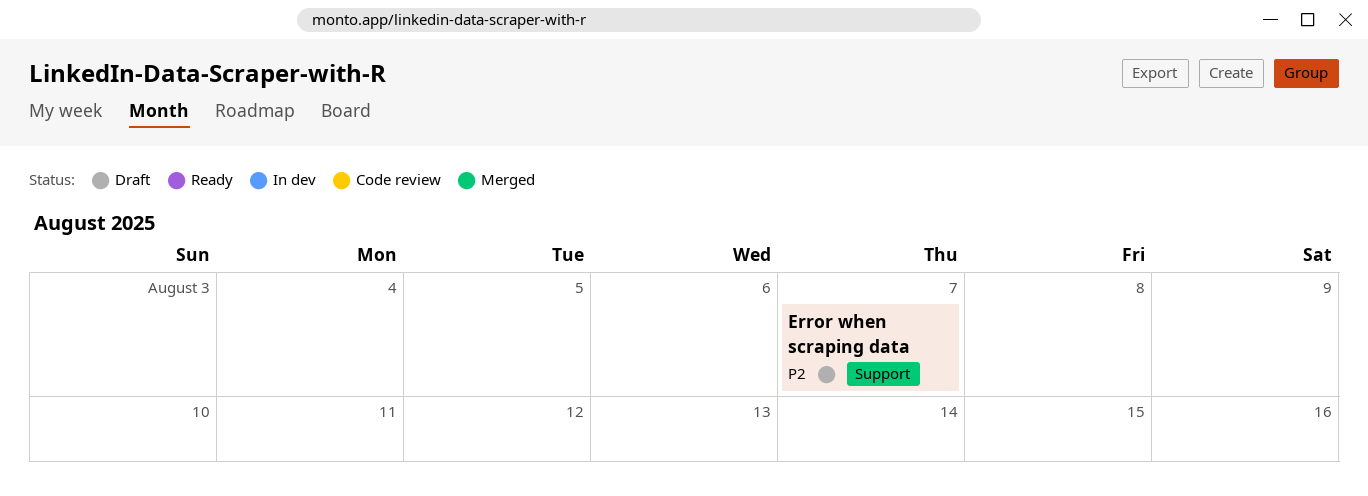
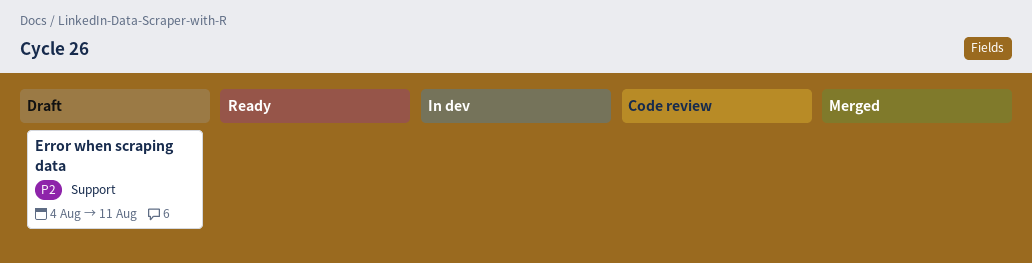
Error when scraping data, due: Aug 7 -> Aug 11

